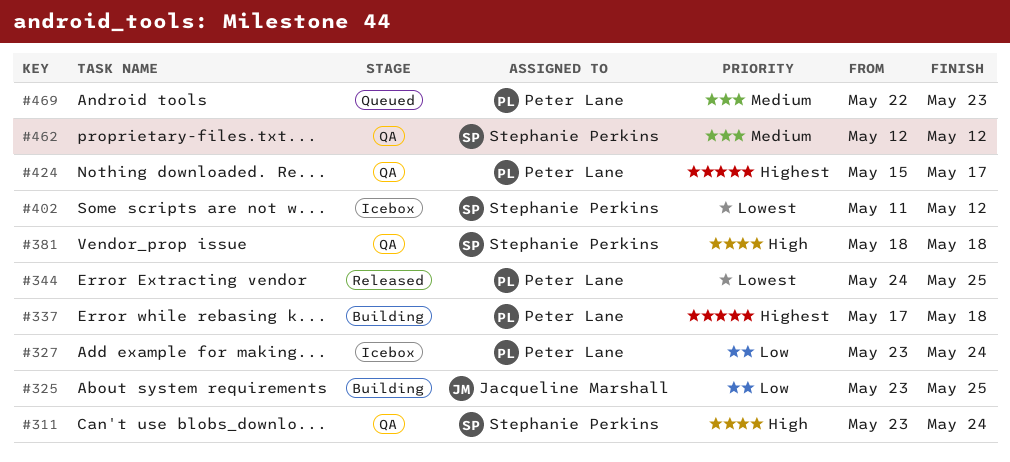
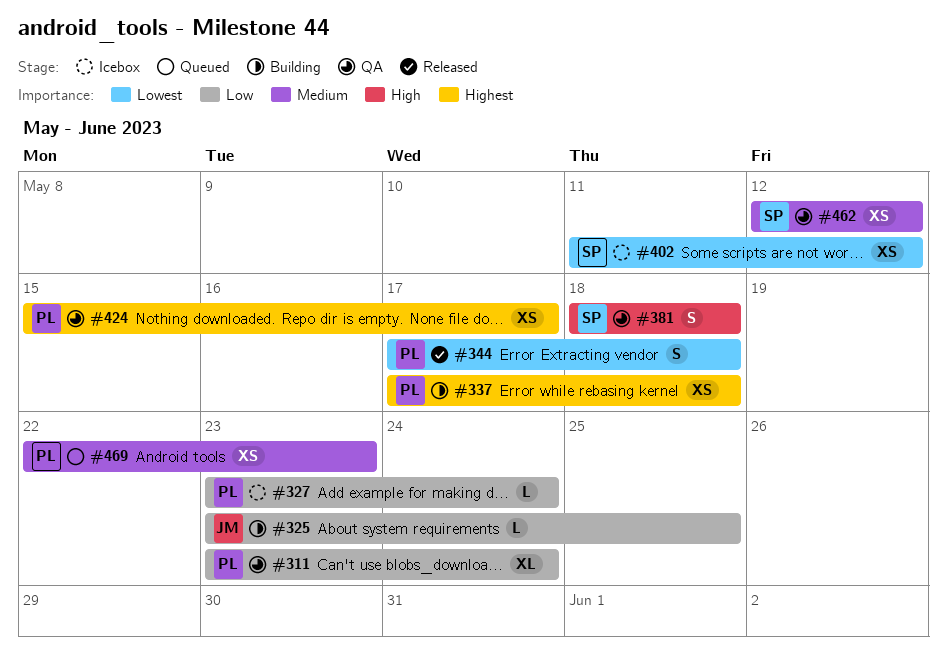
#311, owner: Stephanie Perkins -> Peter Lane
#311, priority: High -> Low
#344, start: May 24 -> May 17
#344, due: May 25 -> May 18

